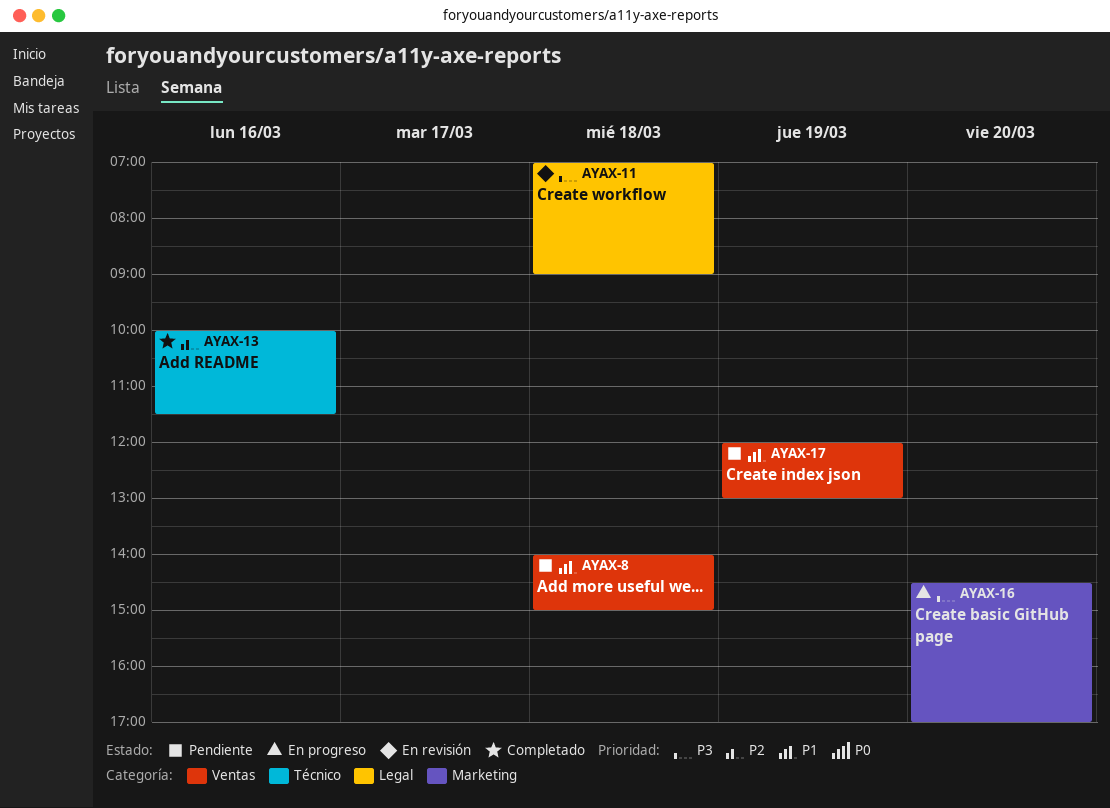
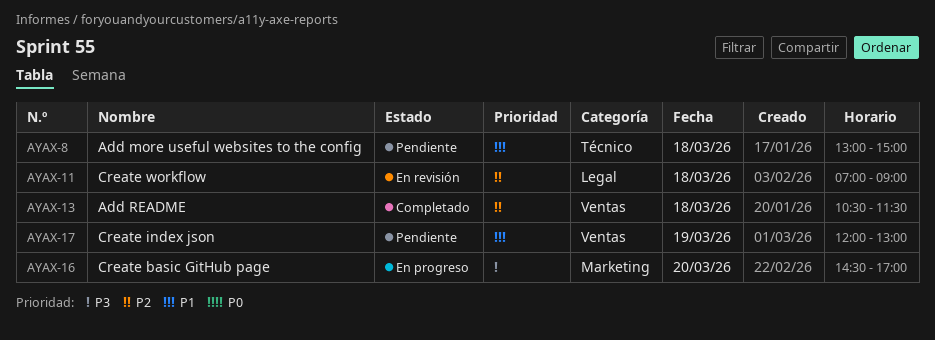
AYAX-8, label: Ventas -> Técnico
AYAX-8, begins: 14:00 -> 13:00
AYAX-11, priority: P3 -> P2
AYAX-13, label: Técnico -> Ventas
AYAX-13, day: Mar 16 -> Mar 18
AYAX-13, begins: 10:00 -> 10:30

